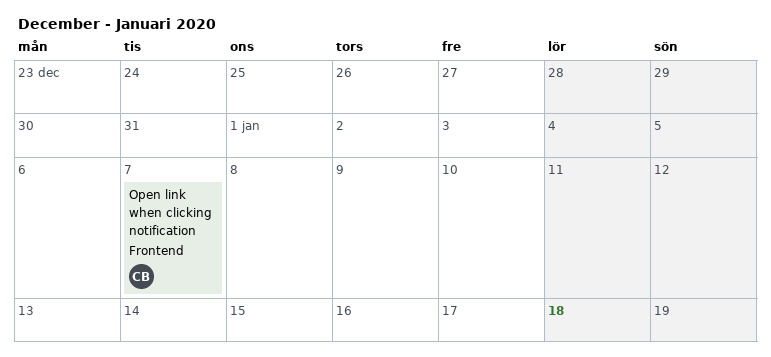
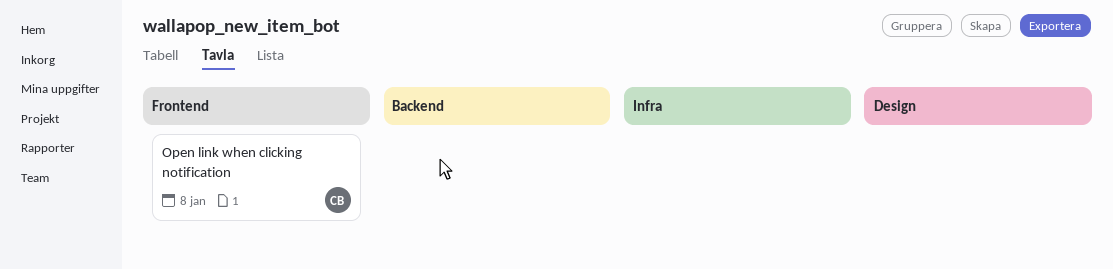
Open link when clicking notification, due: Jan 7 -> Jan 8

